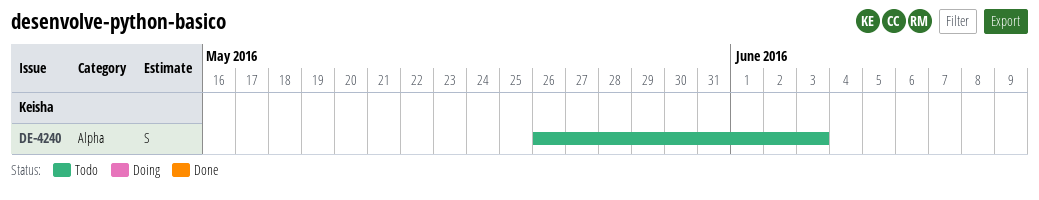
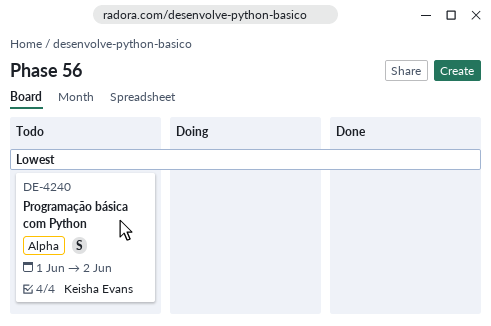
DE-4240, start: May 26 -> Jun 1
DE-4240, due: Jun 3 -> Jun 2

